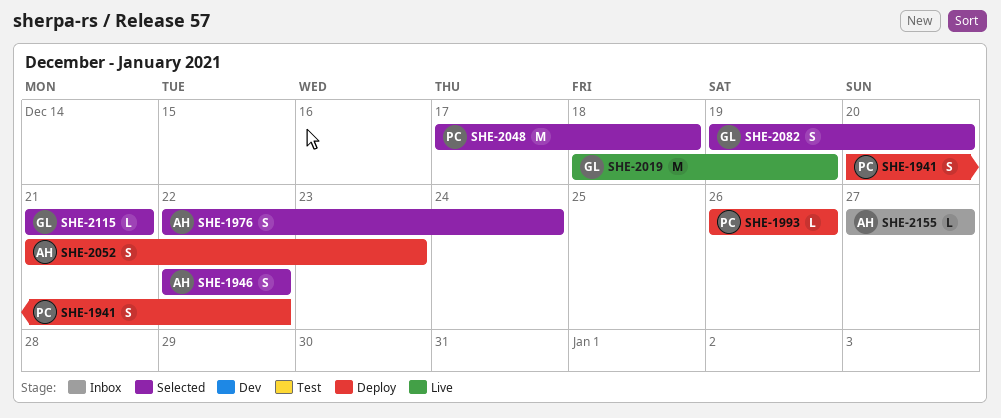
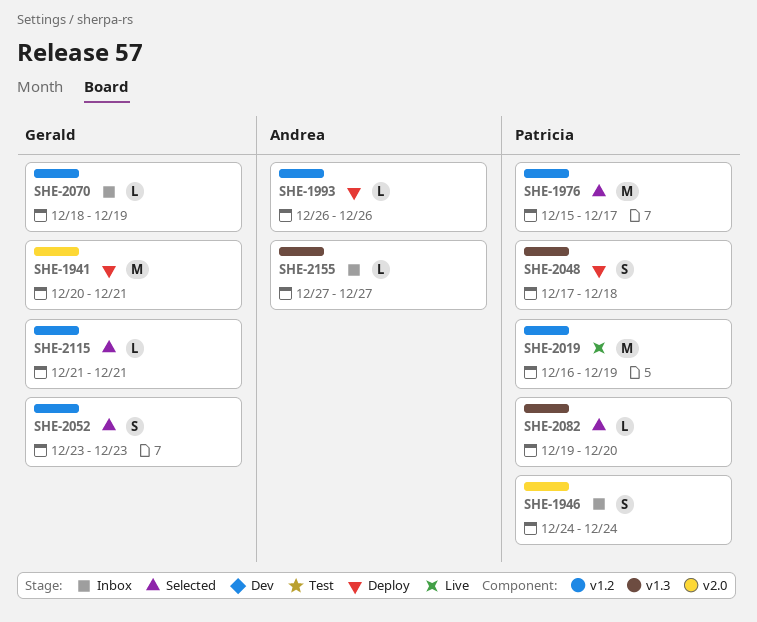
SHE-1941, owner: Patricia -> Gerald
SHE-1941, estimate: S -> M
SHE-1941, due: Dec 22 -> Dec 21
SHE-1946, status: Selected -> Inbox
SHE-1946, owner: Andrea -> Patricia
SHE-1946, start: Dec 22 -> Dec 24
SHE-1946, due: Dec 22 -> Dec 24
SHE-1976, owner: Andrea -> Patricia
SHE-1976, estimate: S -> M
SHE-1976, start: Dec 22 -> Dec 15
SHE-1976, due: Dec 24 -> Dec 17
SHE-1993, owner: Patricia -> Andrea
SHE-2019, owner: Gerald -> Patricia
SHE-2019, start: Dec 18 -> Dec 16
SHE-2048, status: Selected -> Deploy
SHE-2048, estimate: M -> S
SHE-2052, status: Deploy -> Selected
SHE-2052, owner: Andrea -> Gerald
SHE-2052, start: Dec 21 -> Dec 23
SHE-2070: none -> present
SHE-2082, owner: Gerald -> Patricia
SHE-2082, estimate: S -> L

